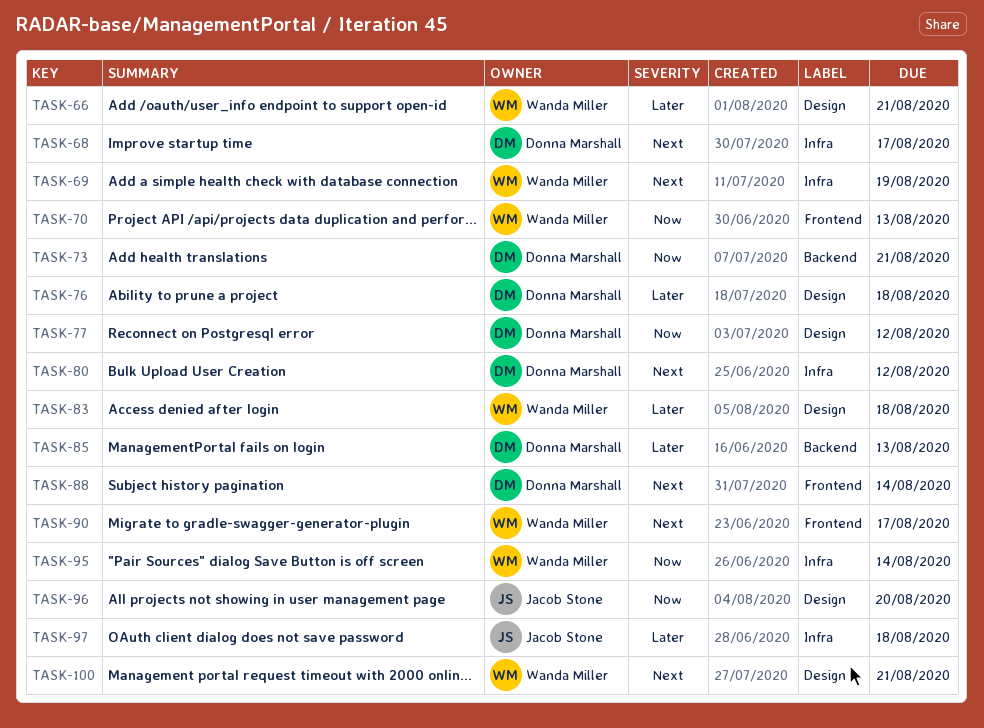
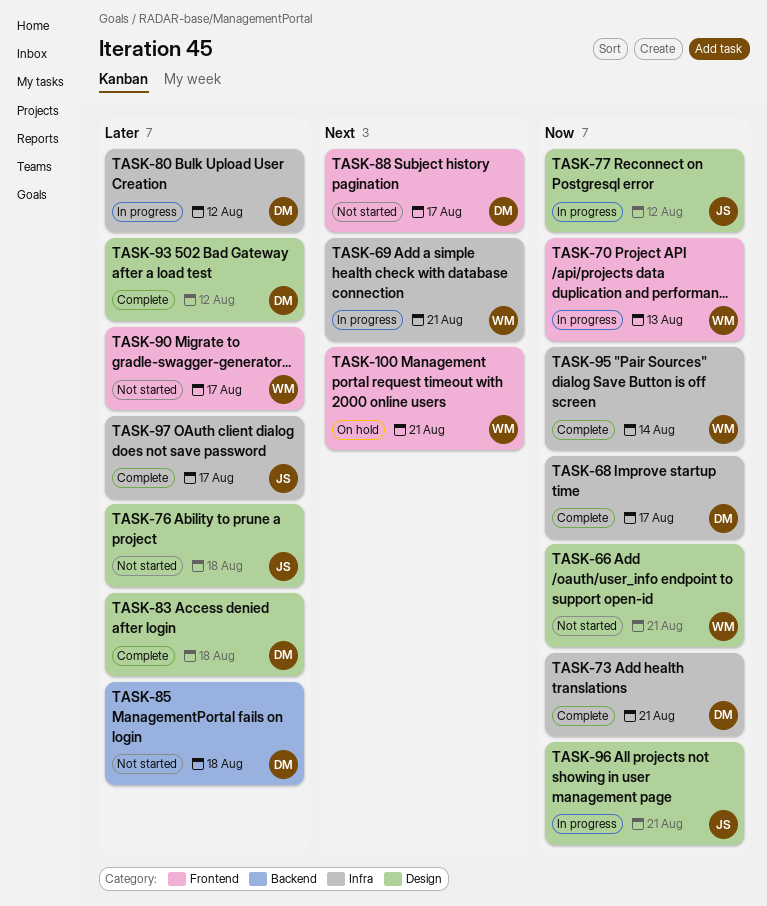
TASK-66, priority: Later -> Now
TASK-68, priority: Next -> Now
TASK-69, due: Aug 19 -> Aug 21
TASK-73, label: Backend -> Infra
TASK-76, owner: Donna Marshall -> Jacob Stone
TASK-77, owner: Donna Marshall -> Jacob Stone
TASK-80, priority: Next -> Later
TASK-83, owner: Wanda Miller -> Donna Marshall
TASK-85, due: Aug 13 -> Aug 18
TASK-88, due: Aug 14 -> Aug 17
TASK-90, priority: Next -> Later
TASK-93: none -> present
TASK-96, due: Aug 20 -> Aug 21
TASK-97, due: Aug 18 -> Aug 17
TASK-100, label: Design -> Frontend

